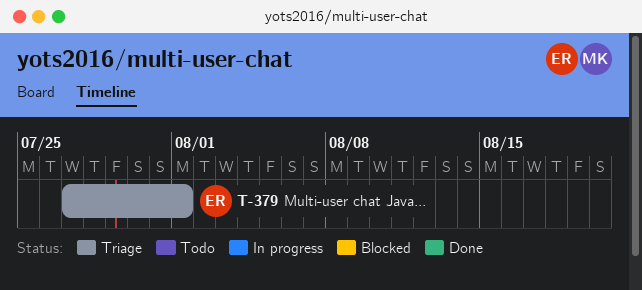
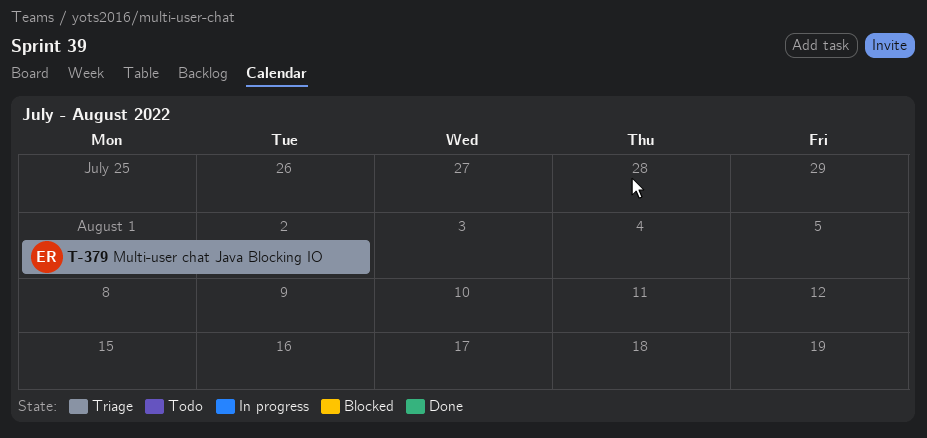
T-379, start: Jul 27 -> Aug 1
T-379, due: Aug 1 -> Aug 2

